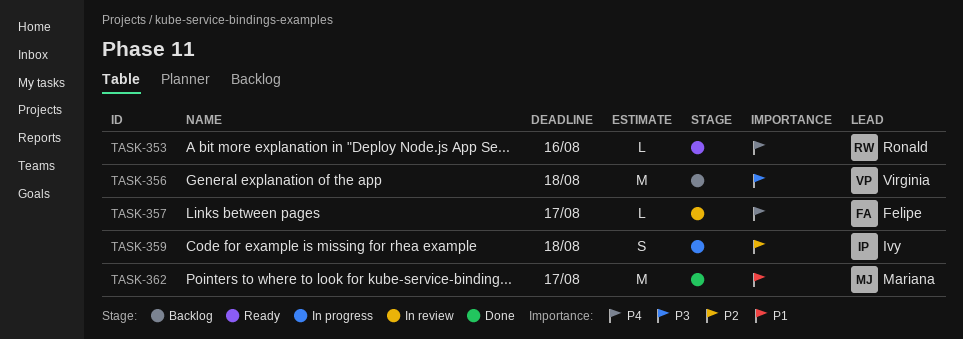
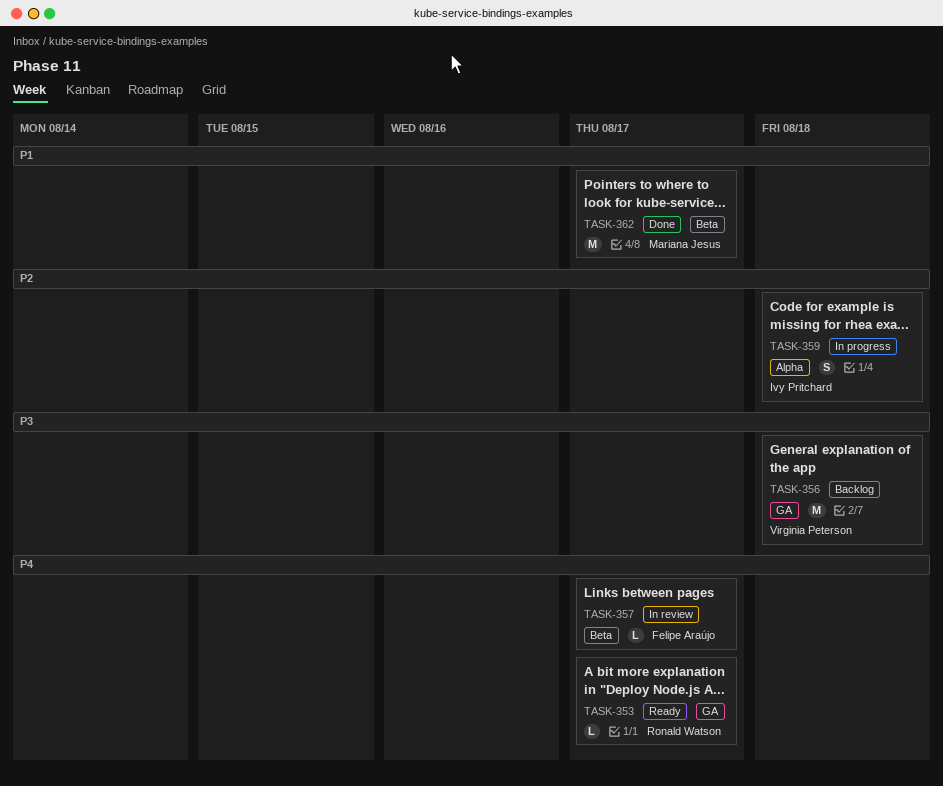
TASK-353, due: Aug 16 -> Aug 17

